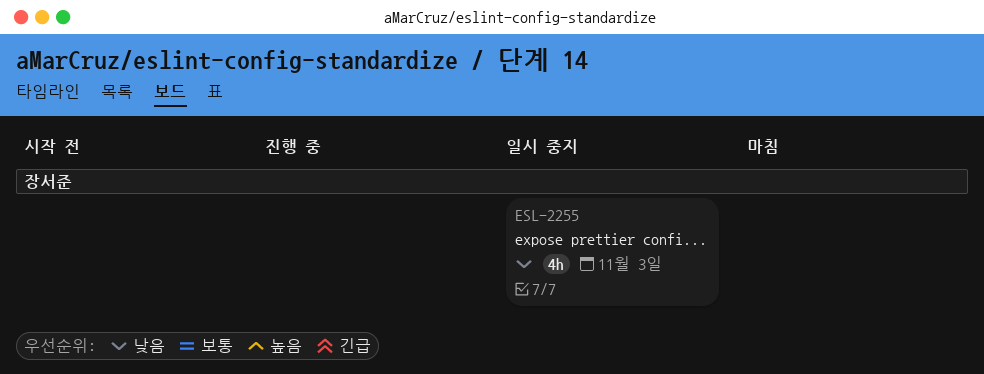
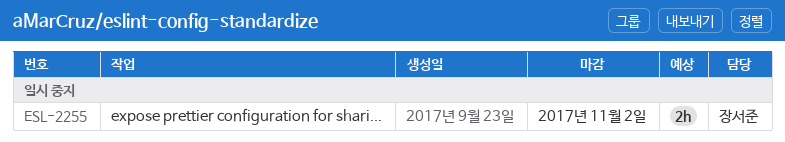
ESL-2255, estimate: 4h -> 2h
ESL-2255, due: Nov 3 -> Nov 2

